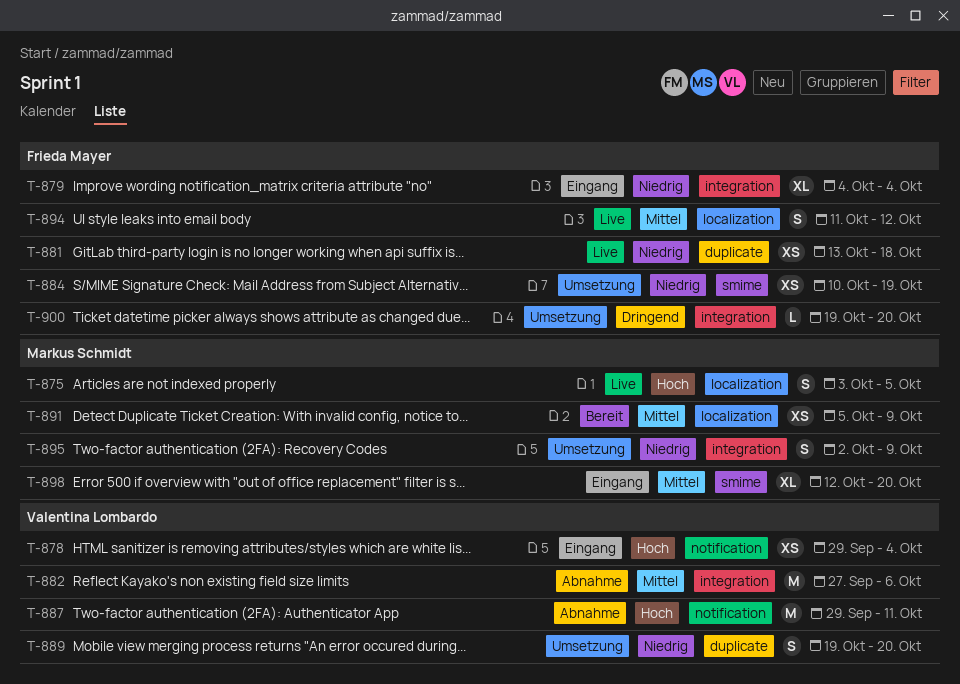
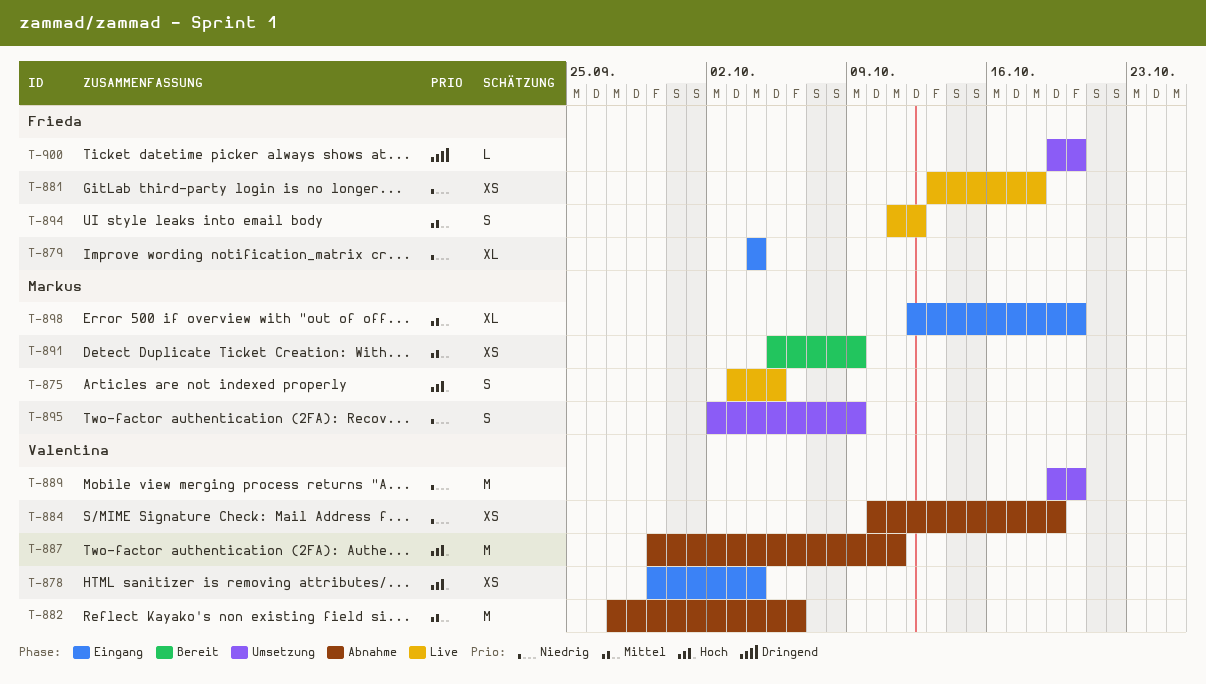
T-884, status: Umsetzung -> Abnahme
T-884, owner: Frieda Mayer -> Valentina Lombardo
T-889, estimate: S -> M

